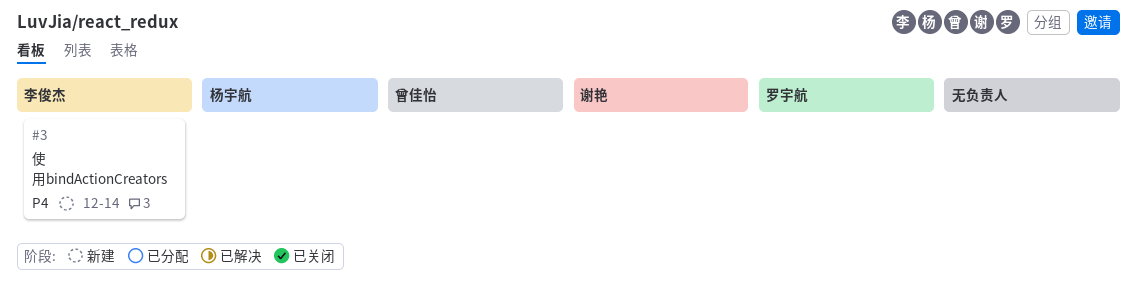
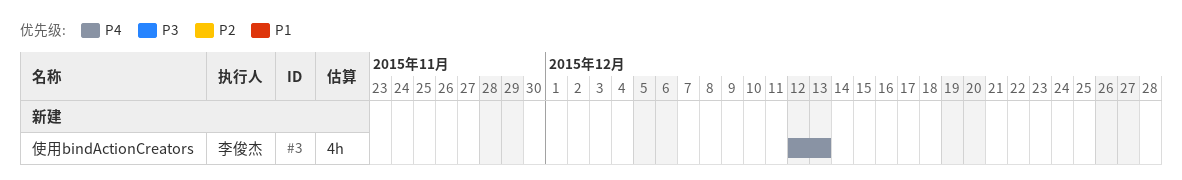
#3, due: Dec 14 -> Dec 13

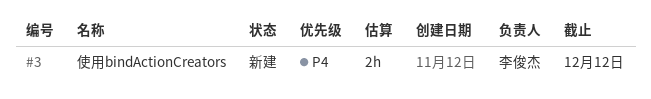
#3, estimate: 4h -> 2h
#3, due: Dec 13 -> Dec 12

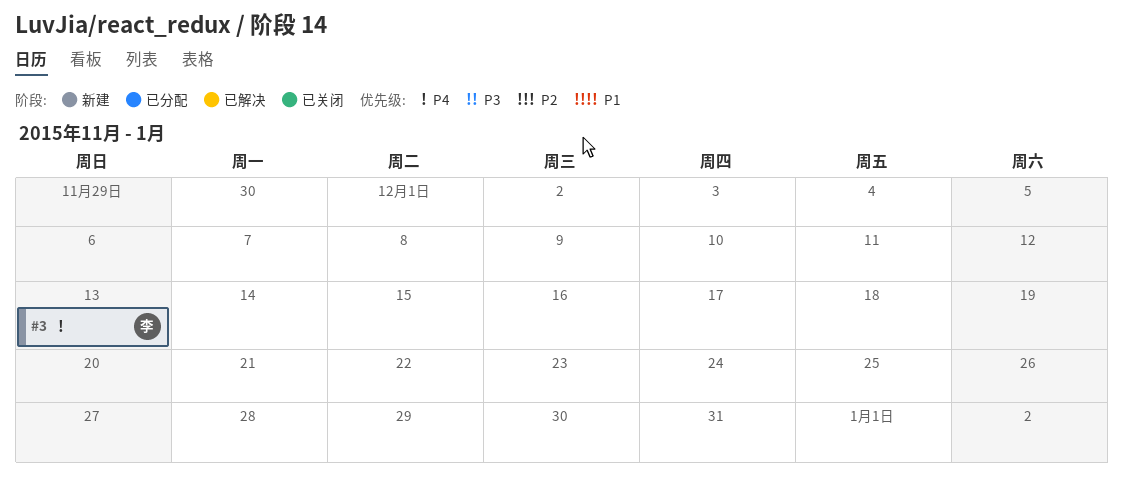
#3, due: Dec 12 -> Dec 13

